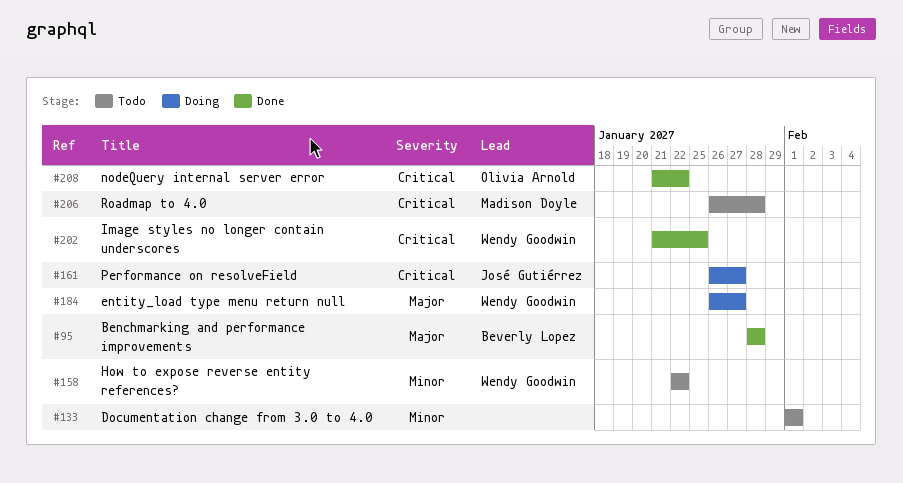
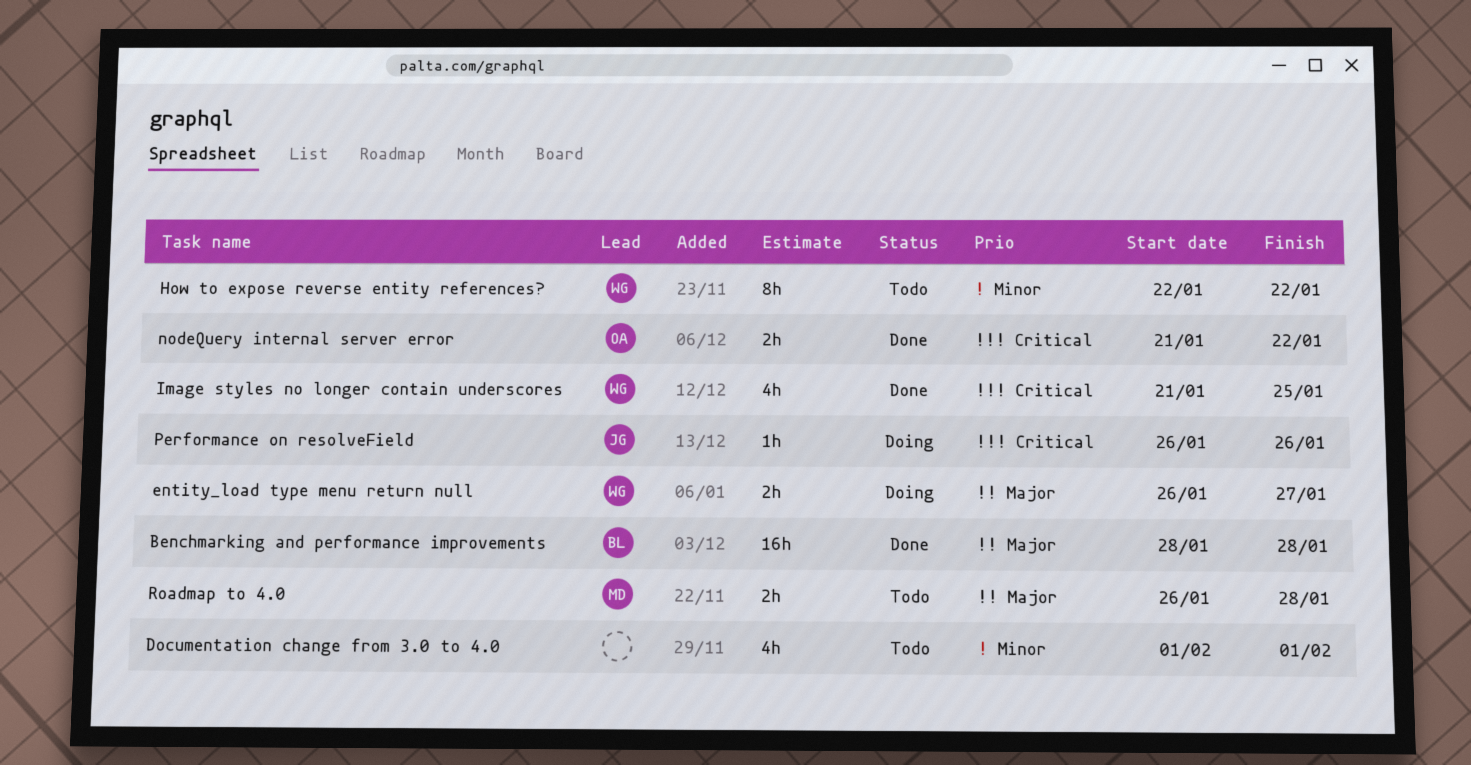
Performance on resolveField, due: Jan 27 -> Jan 26
Roadmap to 4.0, priority: Critical -> Major

